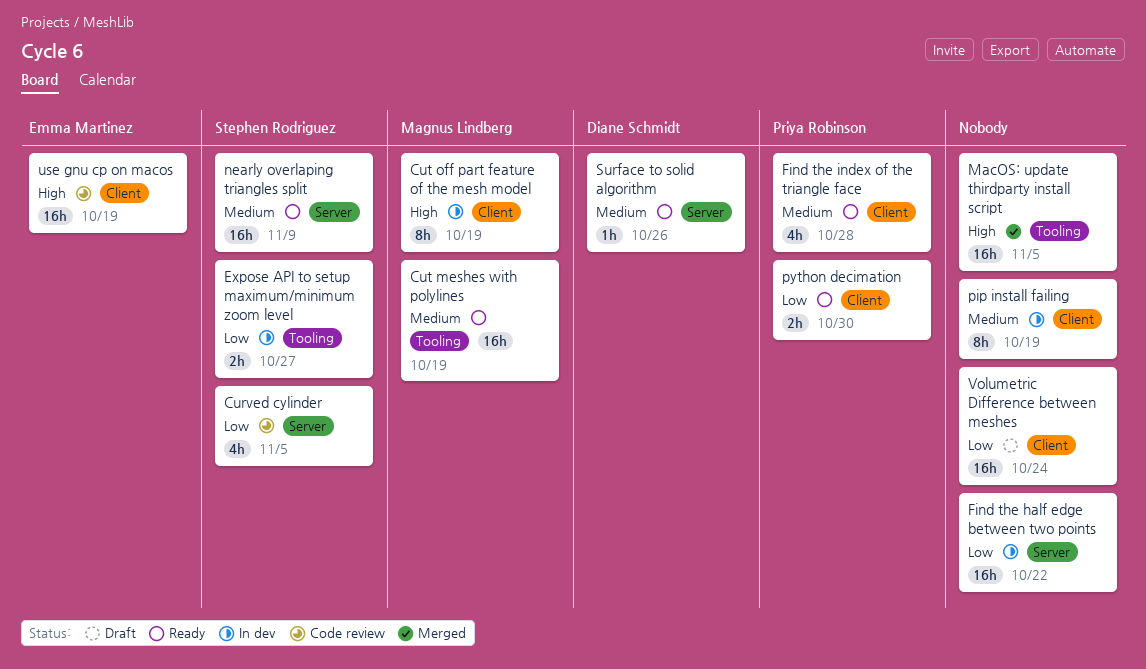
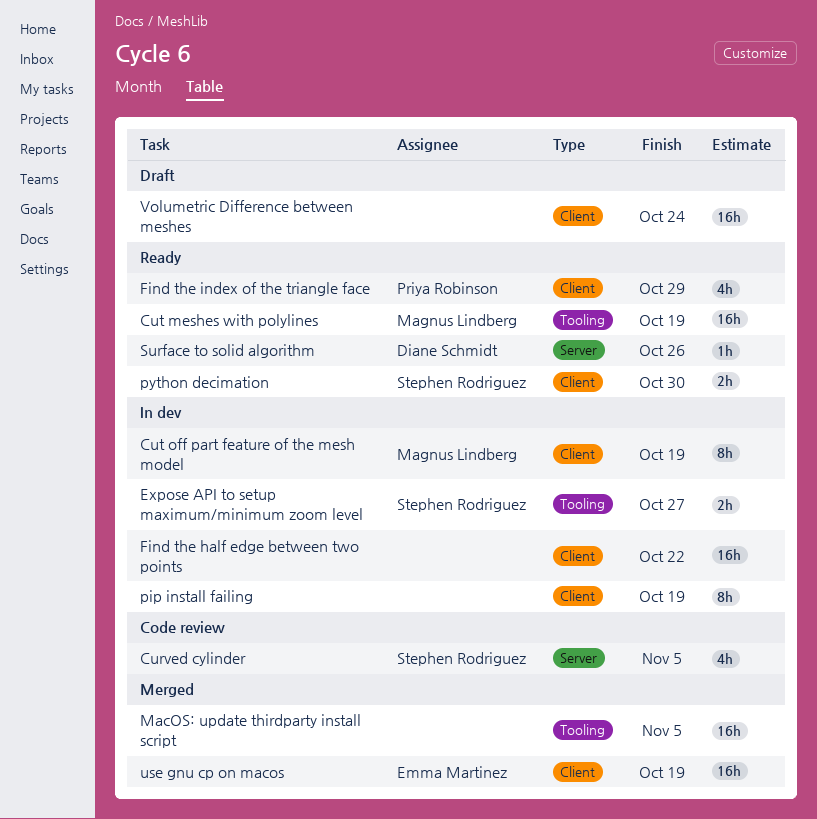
Find the half edge between two points, label: Server -> Client
Find the index of the triangle face, due: Oct 28 -> Oct 29
nearly overlaping triangles split: present -> none
python decimation, owner: Priya Robinson -> Stephen Rodriguez
use gnu cp on macos, status: Code review -> Merged

